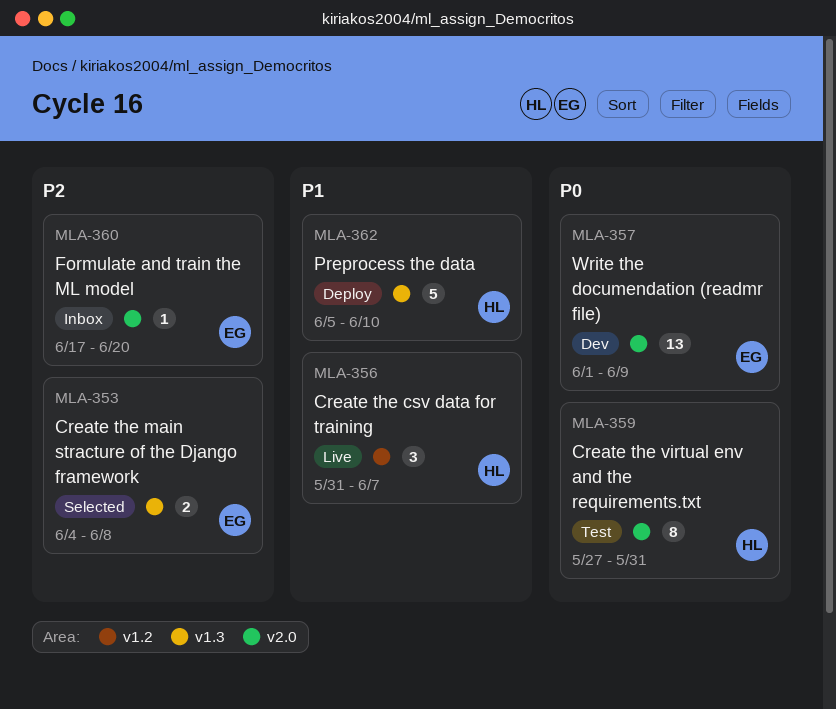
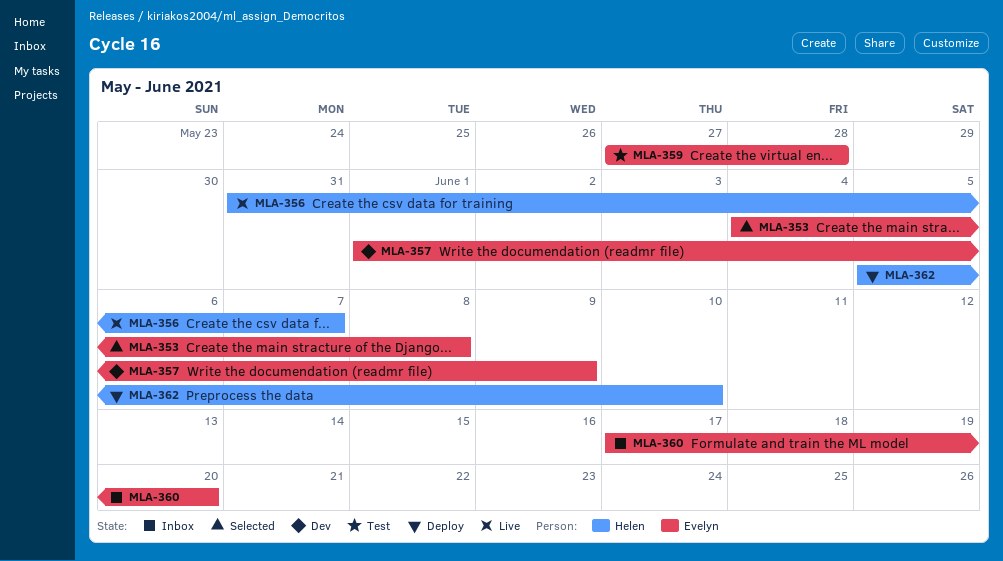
MLA-359, owner: Helen -> Evelyn
MLA-359, due: May 31 -> May 28

